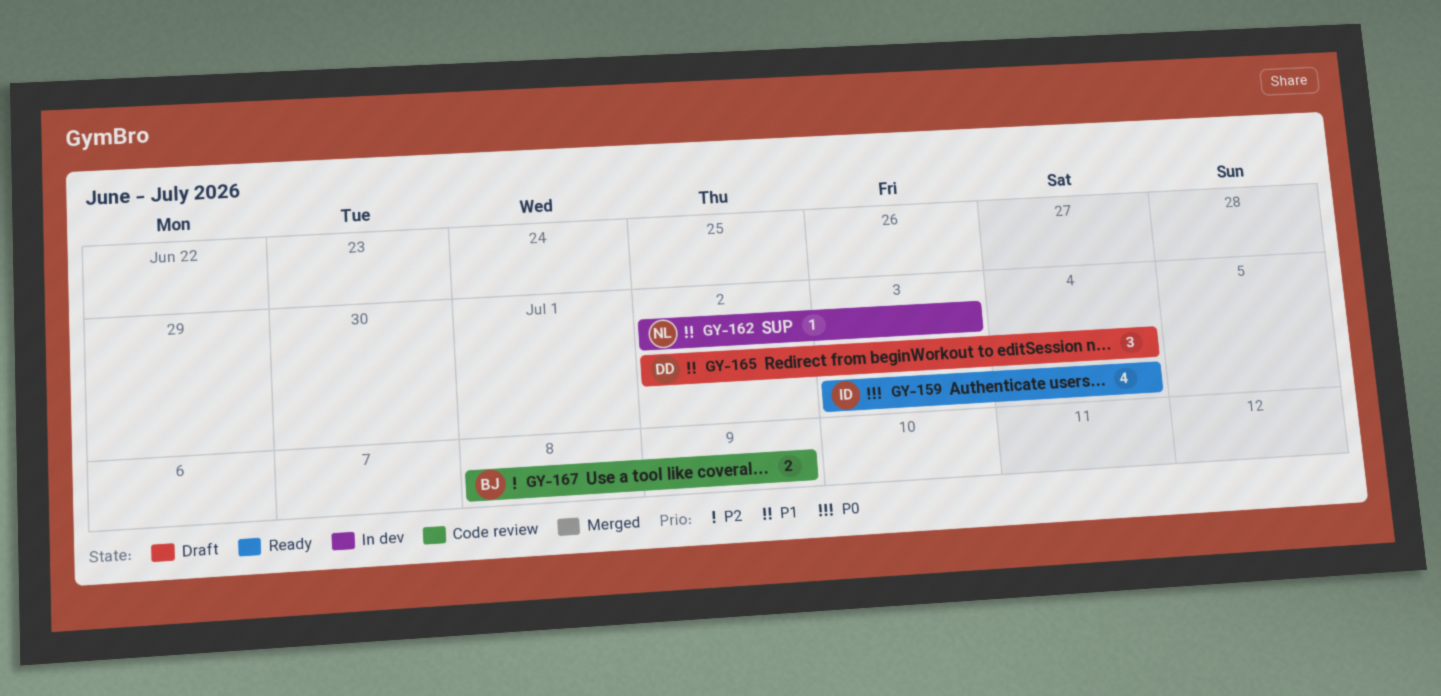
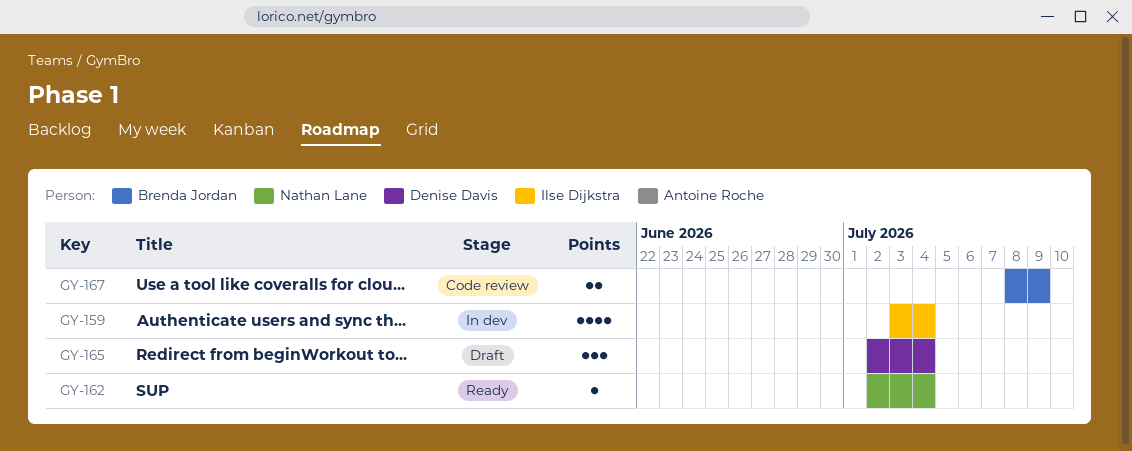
GY-159, status: Ready -> In dev
GY-162, status: In dev -> Ready
GY-162, due: Jul 3 -> Jul 4

